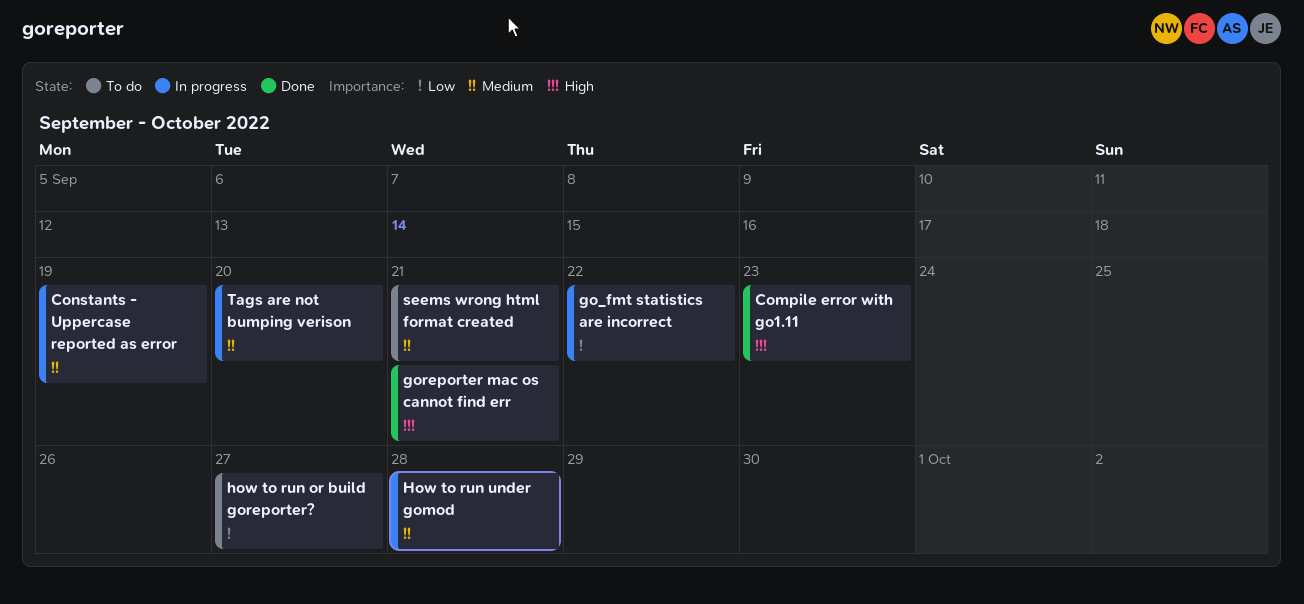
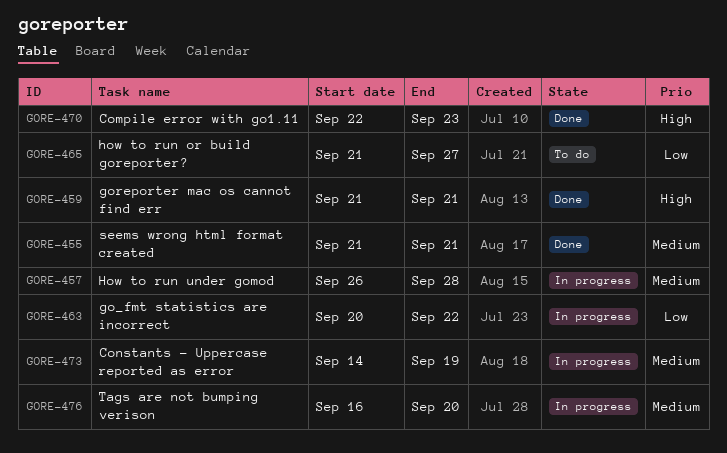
seems wrong html format created, status: To do -> Done

